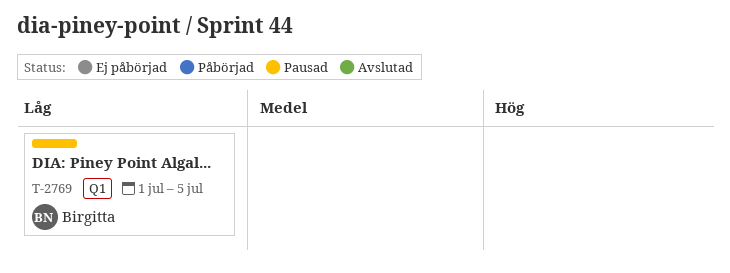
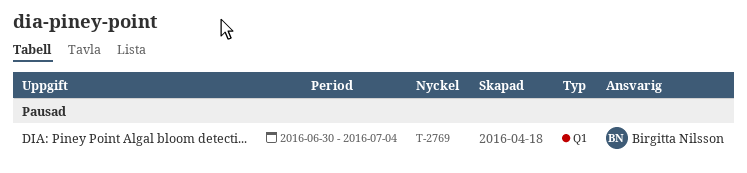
T-2769, start: Jul 1 -> Jun 30
T-2769, due: Jul 5 -> Jul 4

